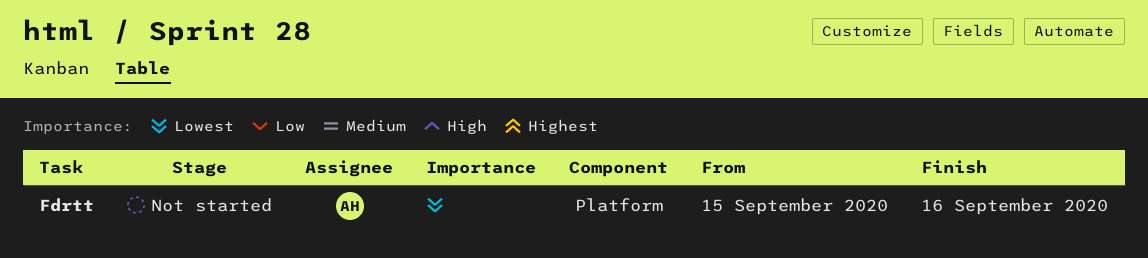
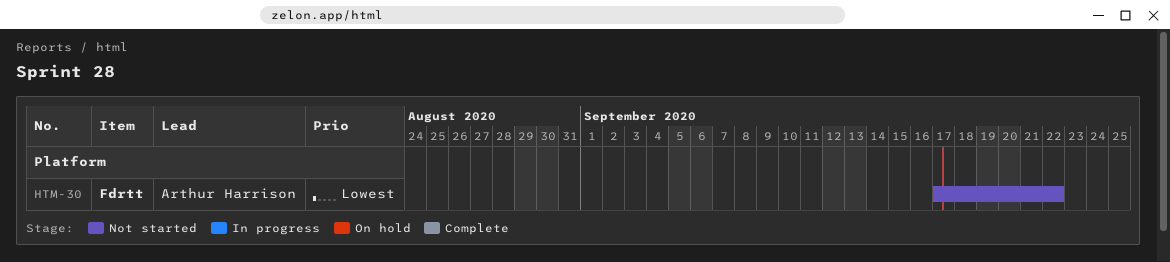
Fdrtt, start: Sep 15 -> Sep 17
Fdrtt, due: Sep 16 -> Sep 22

